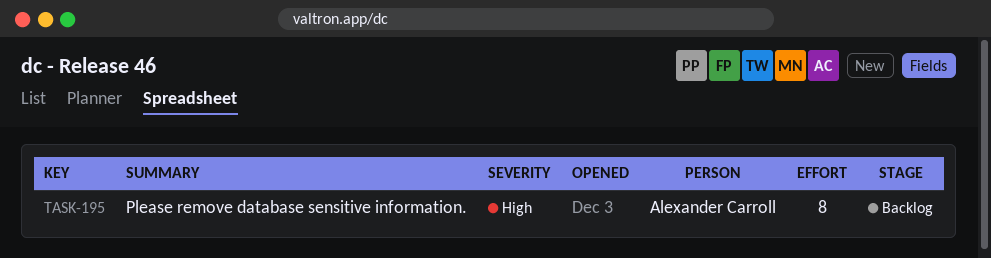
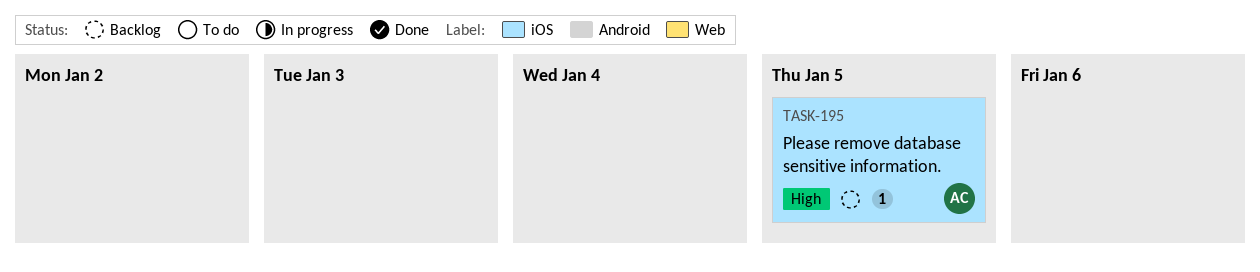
TASK-195, estimate: 8 -> 1

